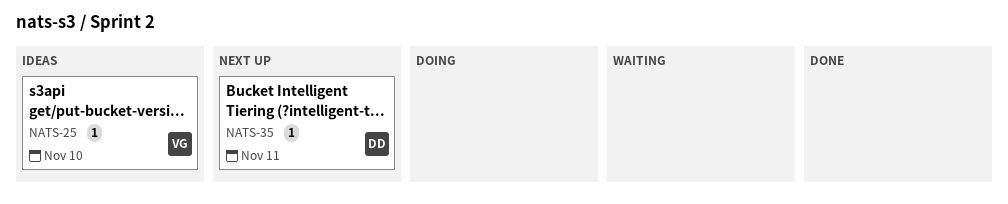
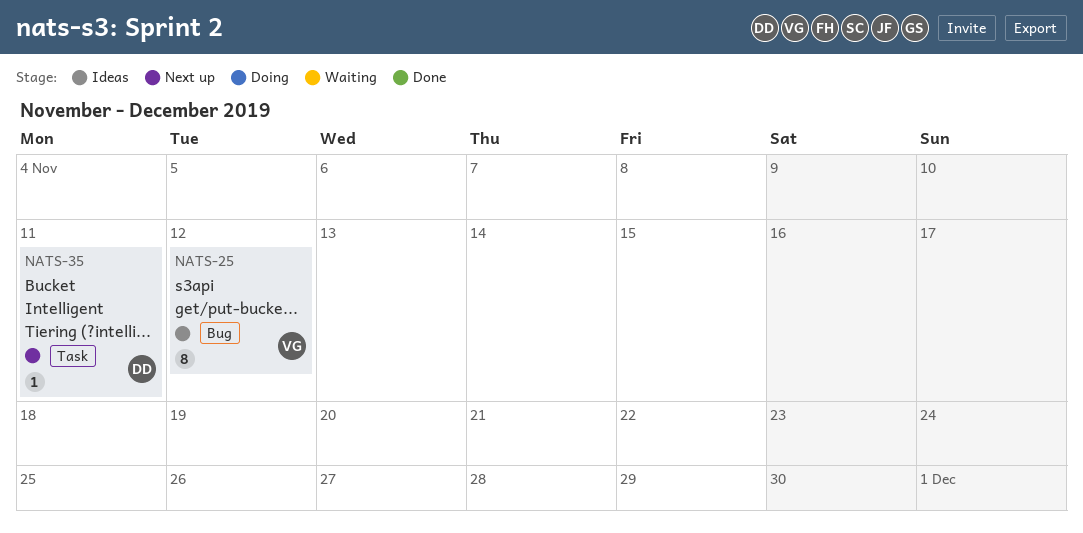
NATS-25, estimate: 1 -> 8
NATS-25, due: Nov 10 -> Nov 12

